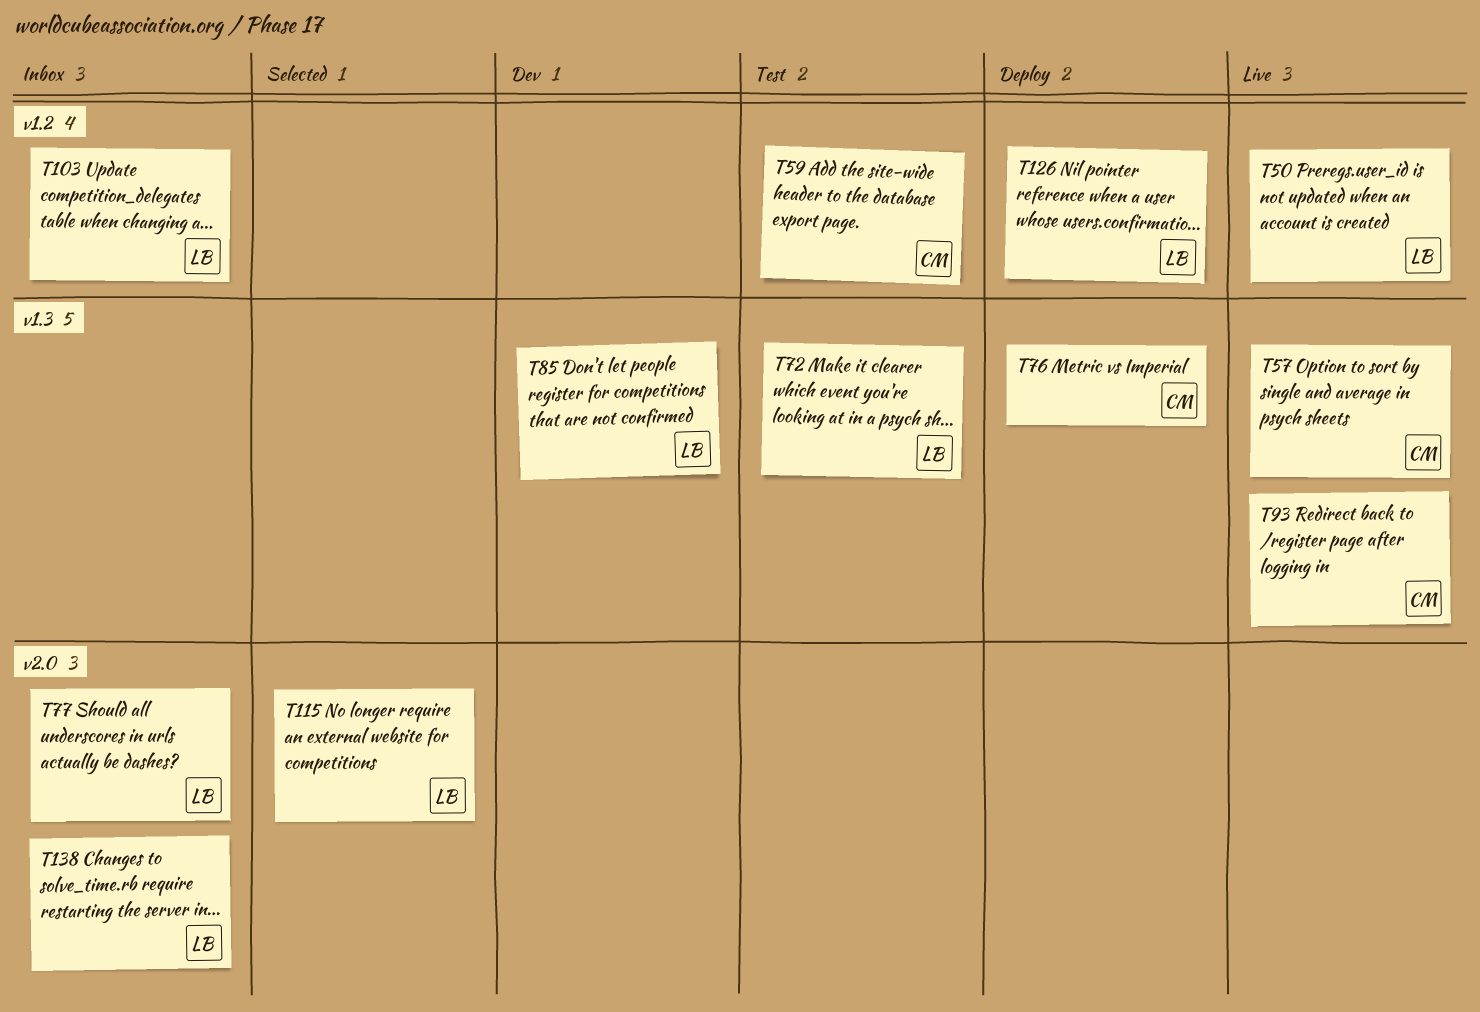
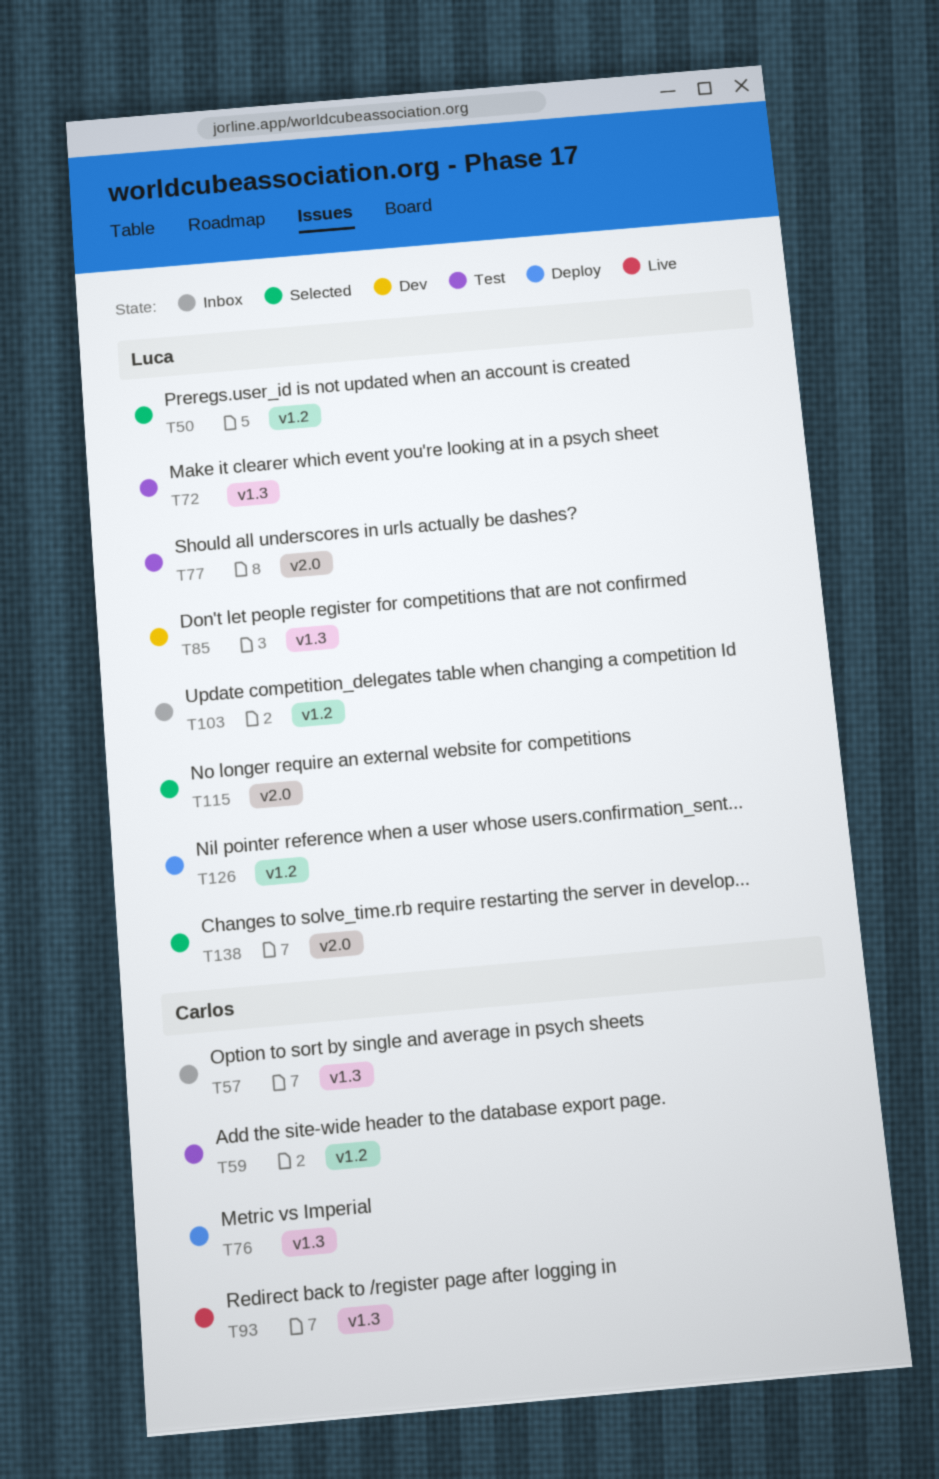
T50, status: Live -> Selected
T57, status: Live -> Inbox
T77, status: Inbox -> Test
T138, status: Inbox -> Selected

